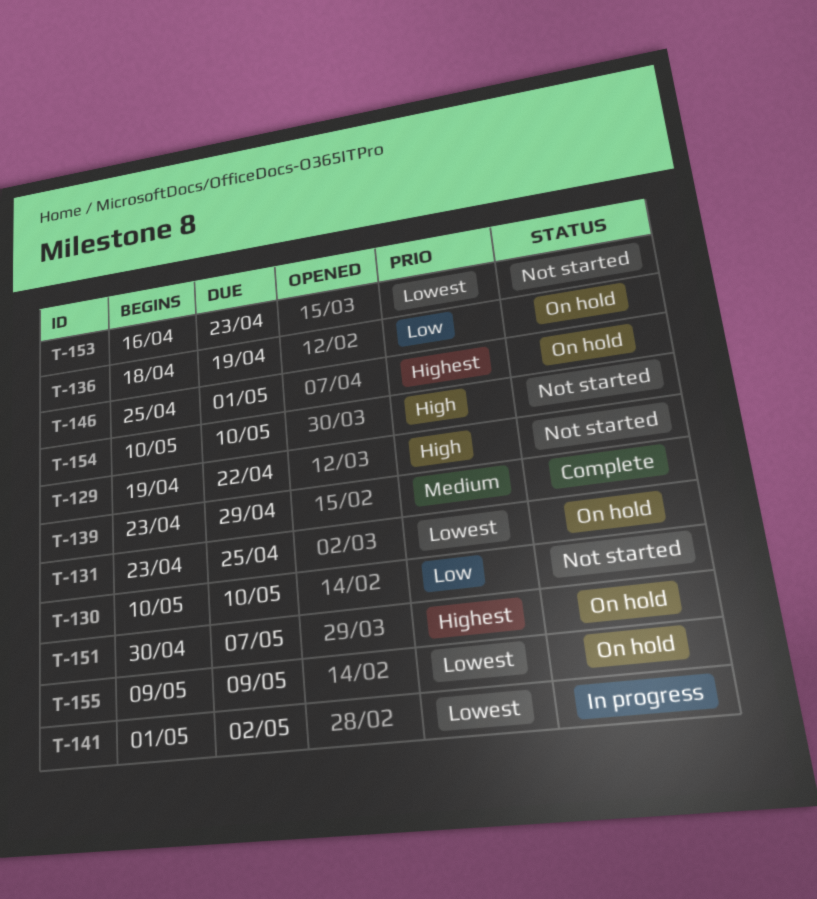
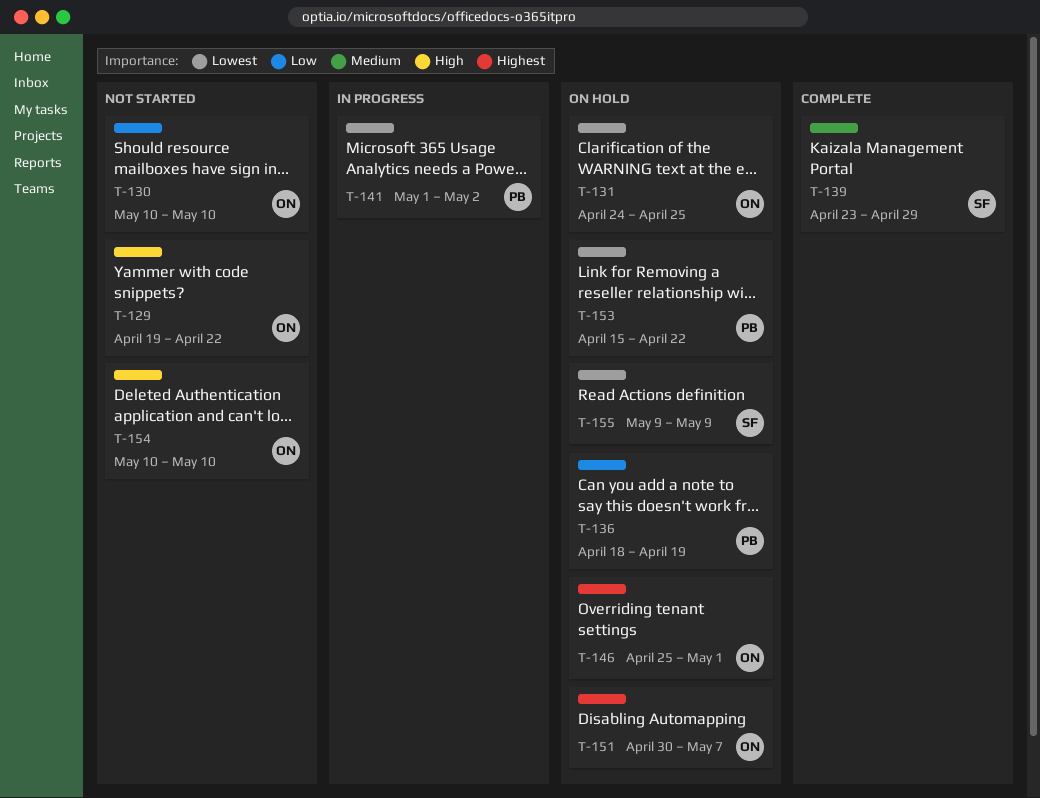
T-131, start: Apr 23 -> Apr 24
T-153, status: Not started -> On hold
T-153, start: Apr 16 -> Apr 15
T-153, due: Apr 23 -> Apr 22

